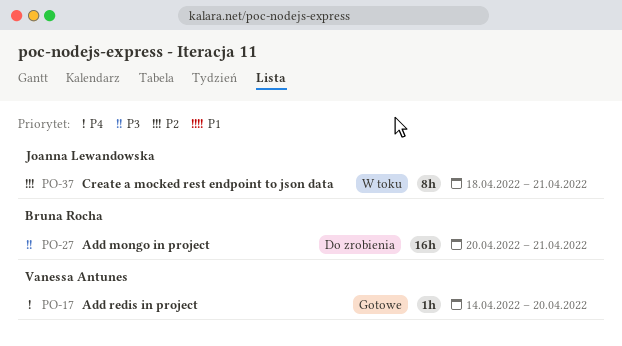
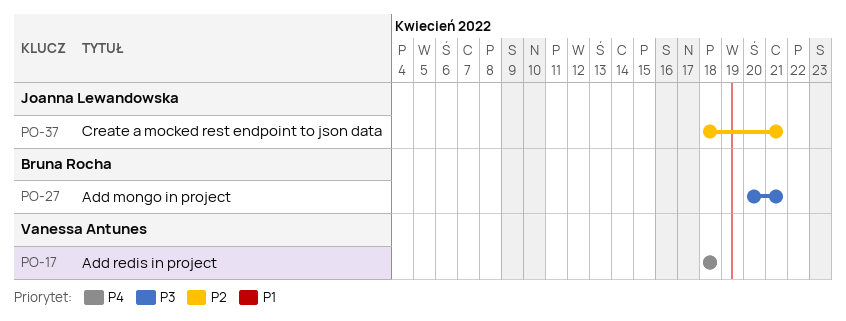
PO-17, start: Apr 14 -> Apr 18
PO-17, due: Apr 20 -> Apr 18

